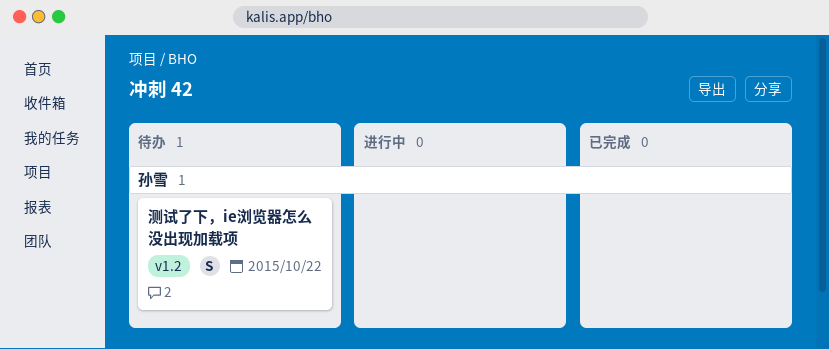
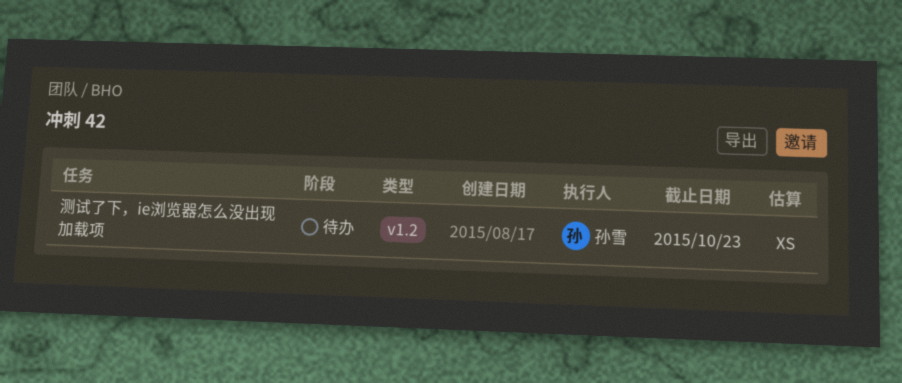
测试了下，ie浏览器怎么没出现加载项, estimate: S -> XS
测试了下，ie浏览器怎么没出现加载项, due: Oct 22 -> Oct 23

